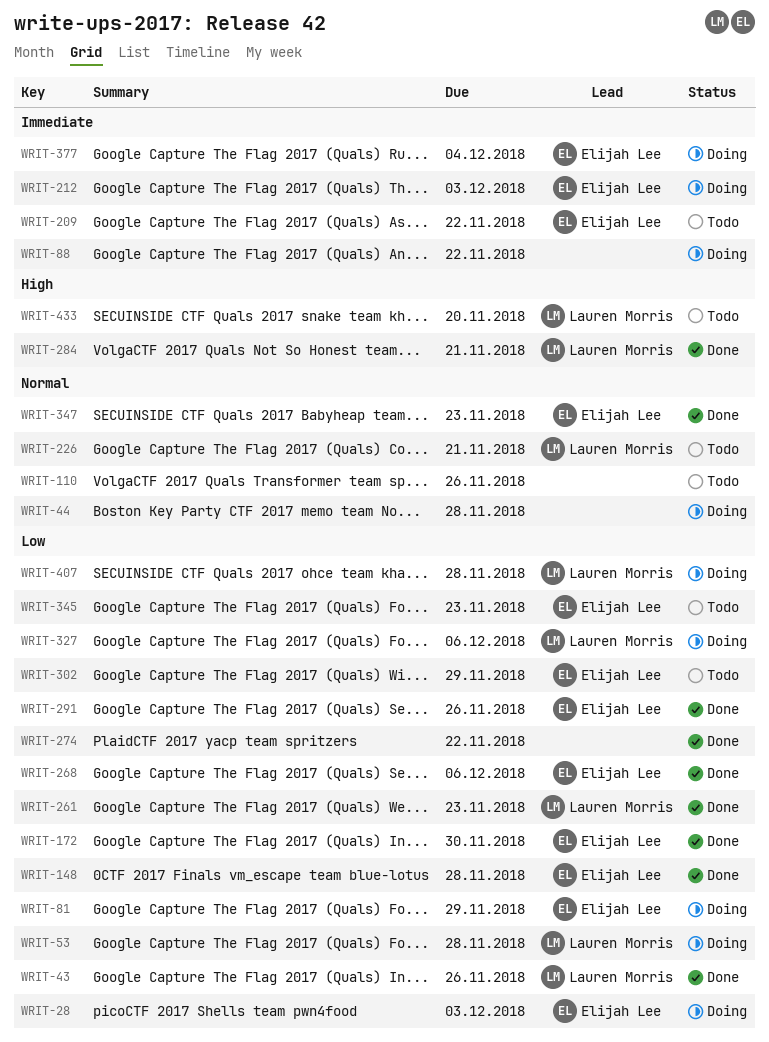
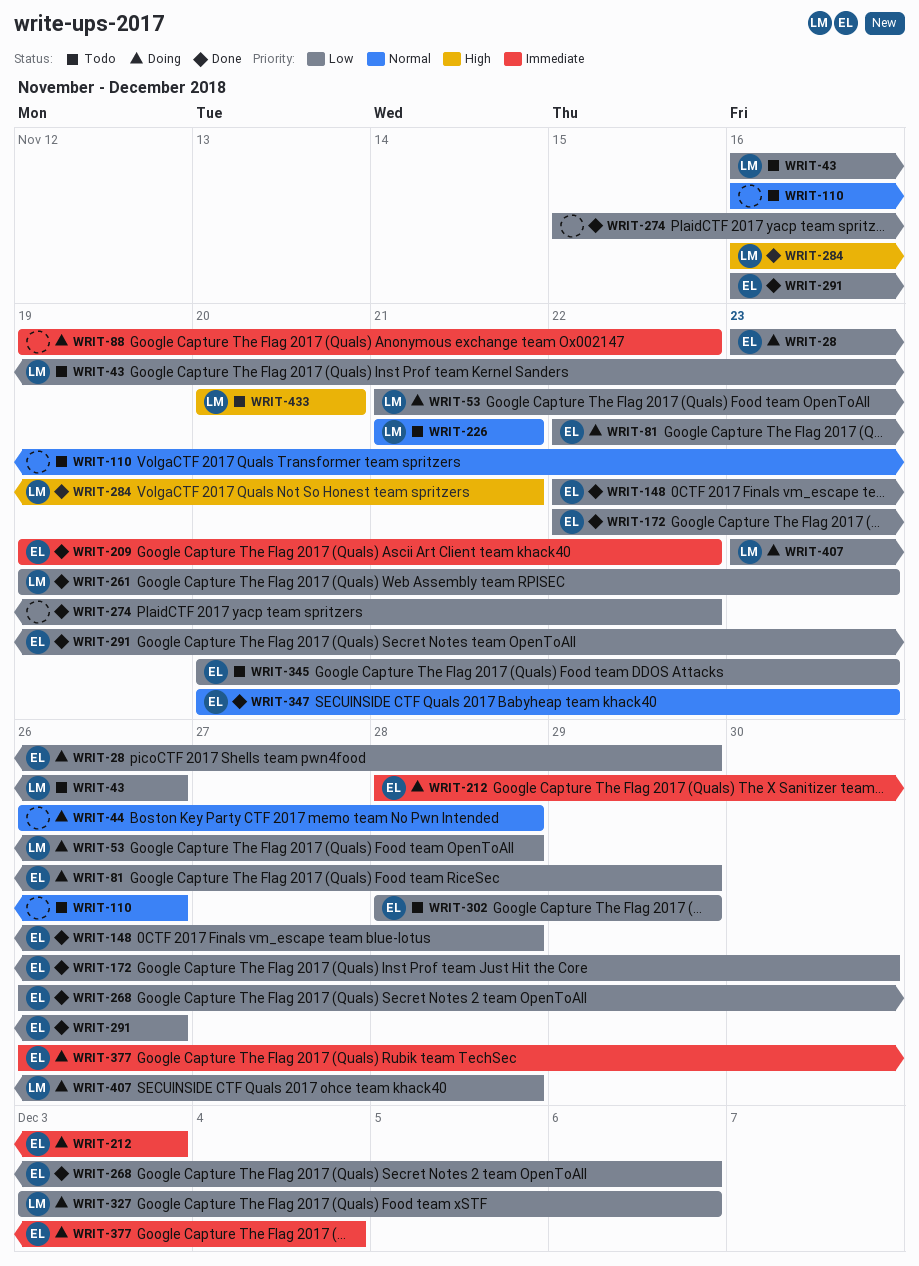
WRIT-28, due: Dec 3 -> Nov 29
WRIT-43, status: Done -> Todo
WRIT-209, status: Todo -> Done

